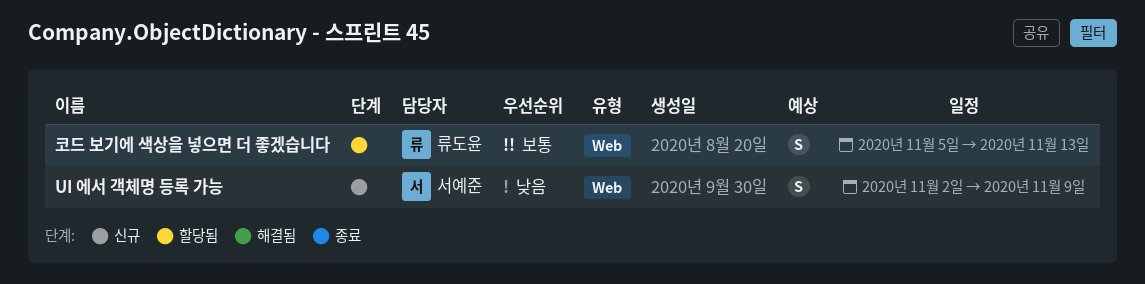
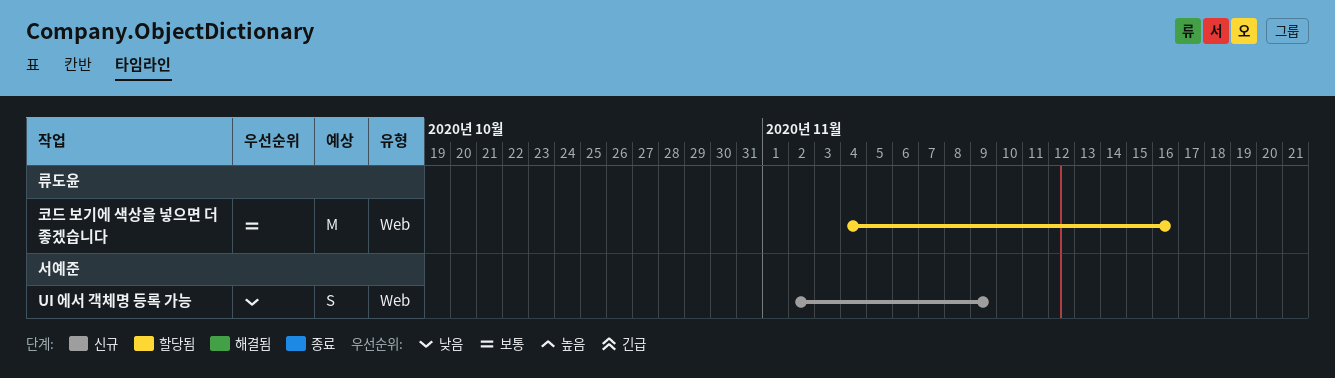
코드 보기에 색상을 넣으면 더 좋겠습니다, estimate: S -> M
코드 보기에 색상을 넣으면 더 좋겠습니다, start: Nov 5 -> Nov 4
코드 보기에 색상을 넣으면 더 좋겠습니다, due: Nov 13 -> Nov 16

